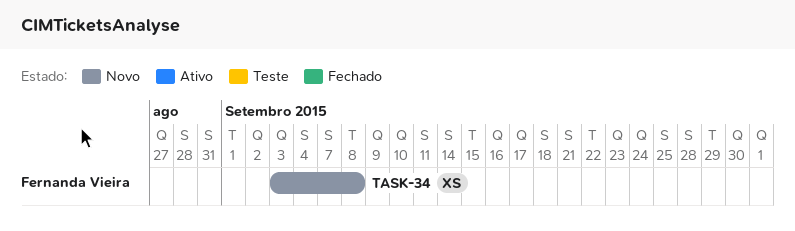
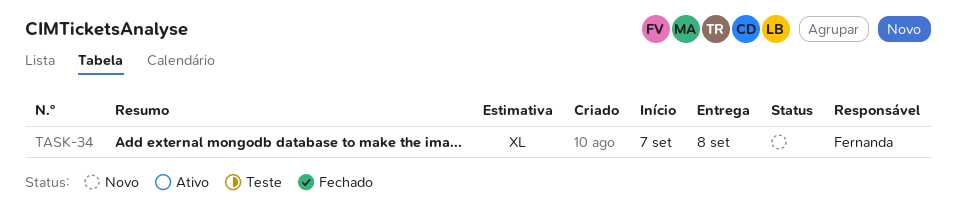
TASK-34, estimate: XS -> XL
TASK-34, start: Sep 3 -> Sep 7

